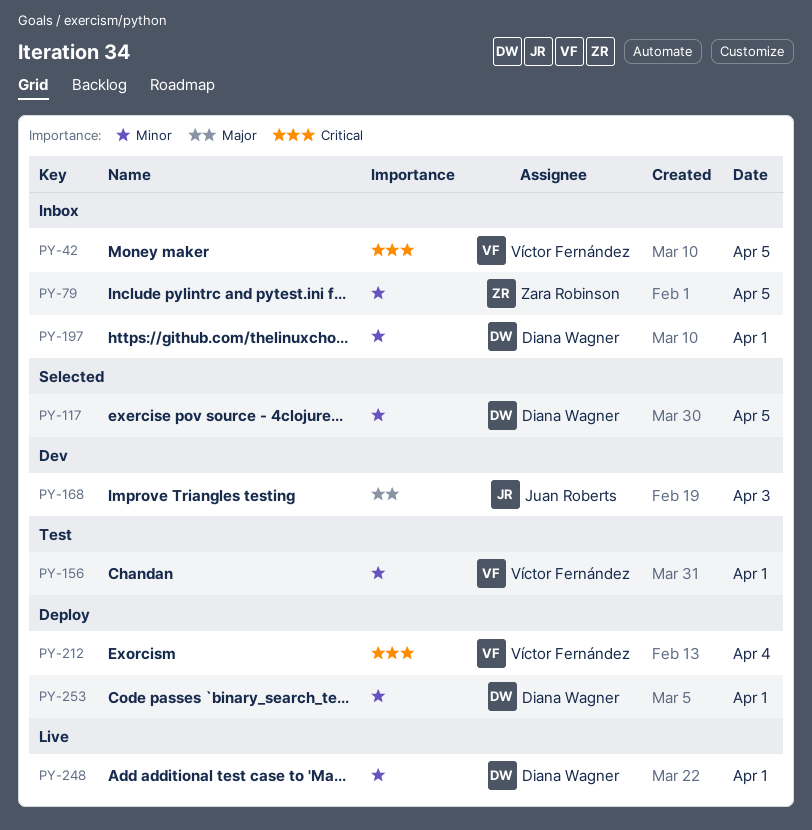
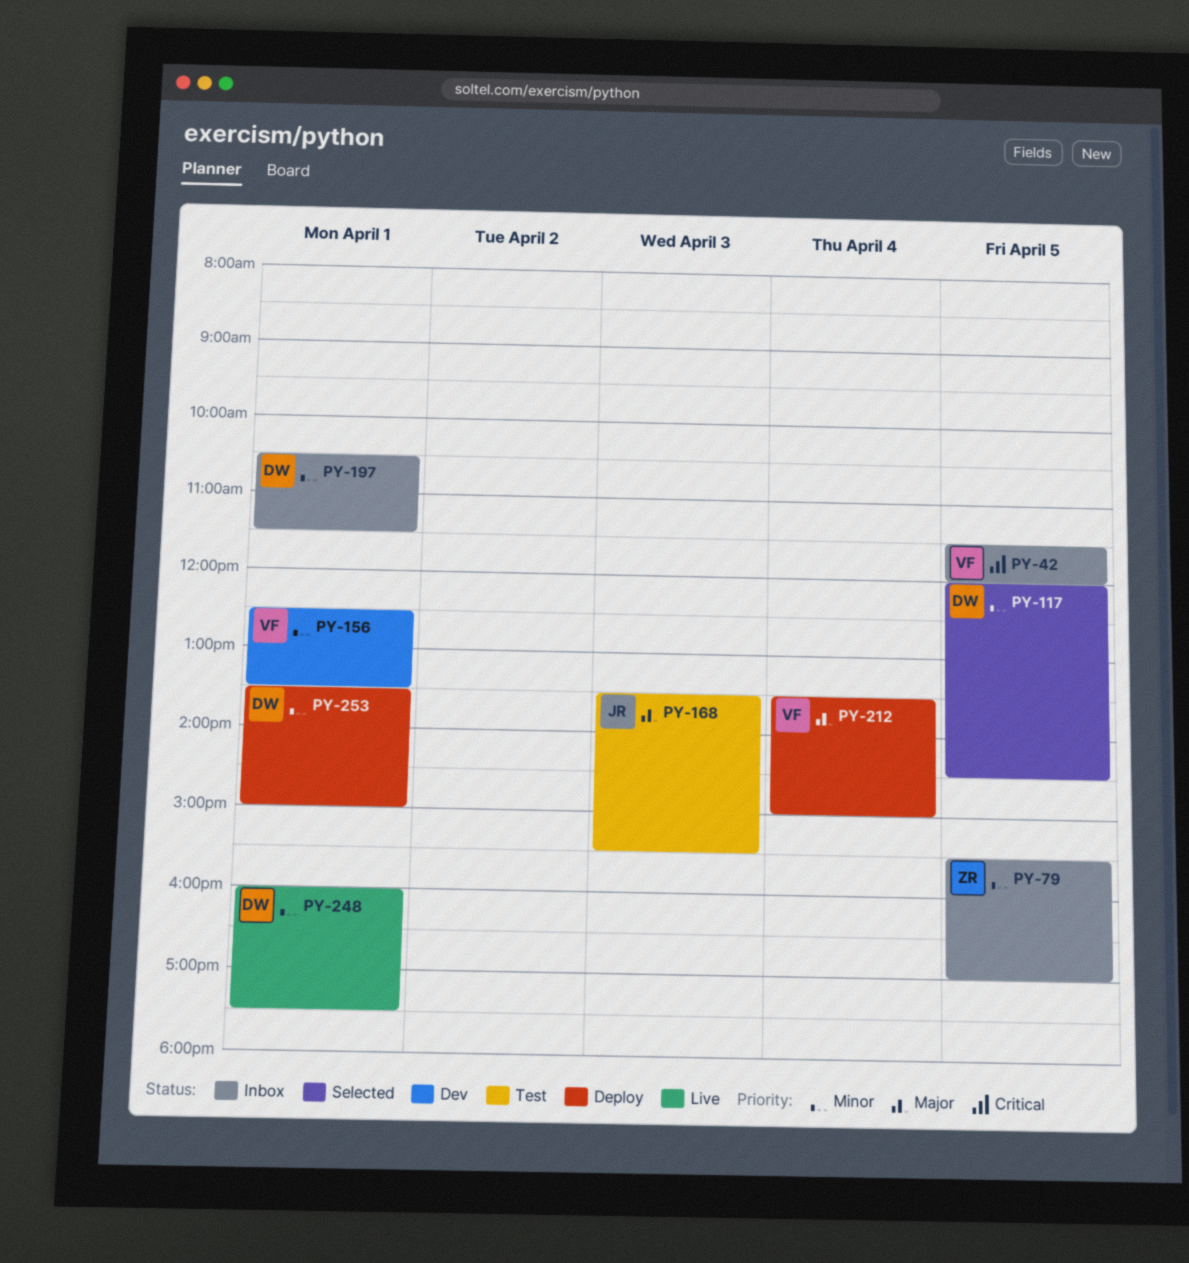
PY-156, status: Test -> Dev
PY-168, status: Dev -> Test
PY-212, priority: Critical -> Major

